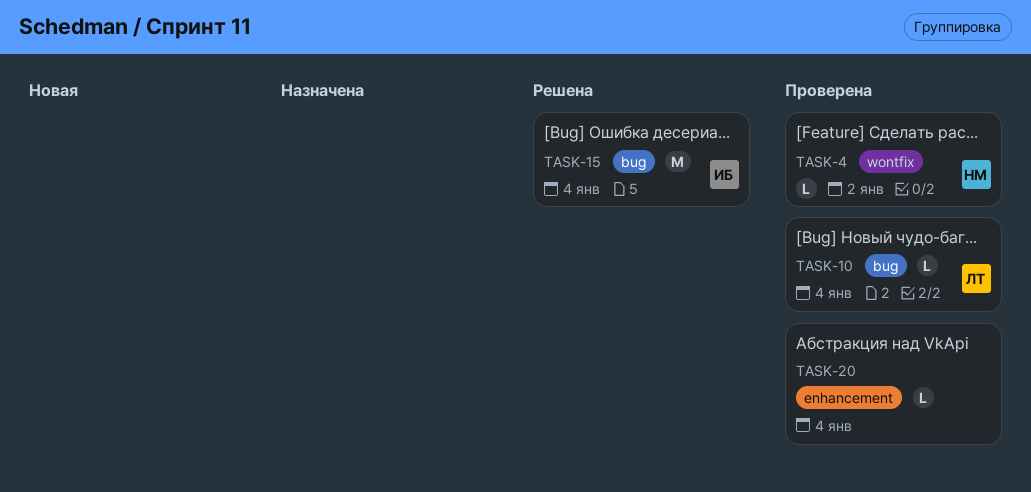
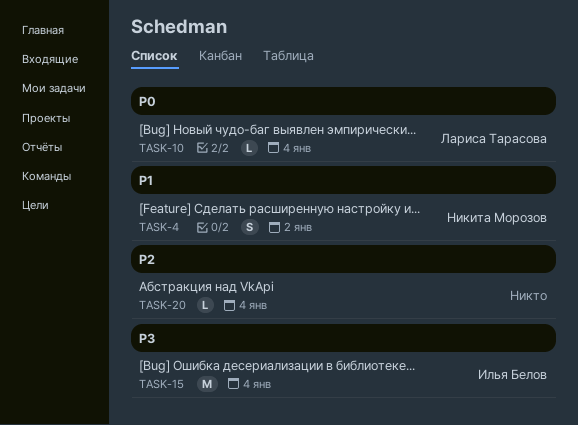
TASK-4, estimate: L -> S

